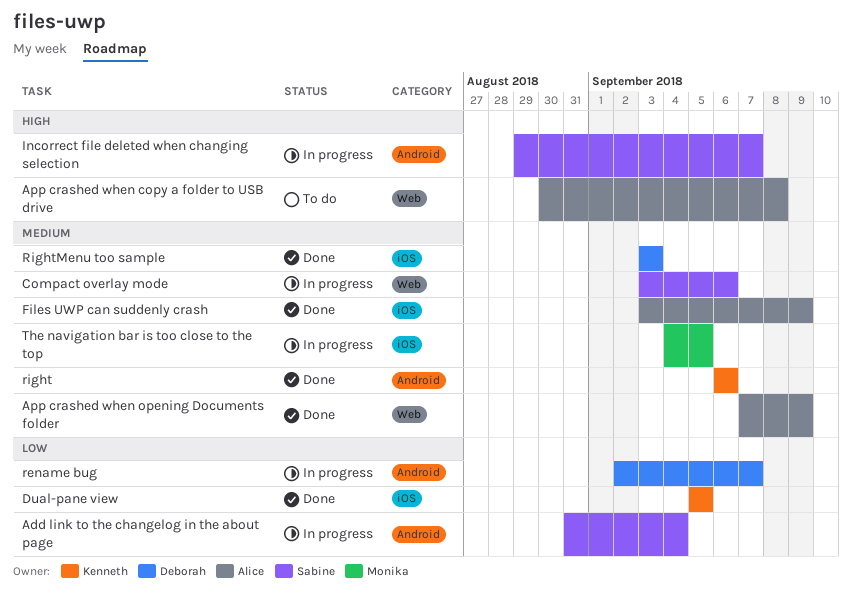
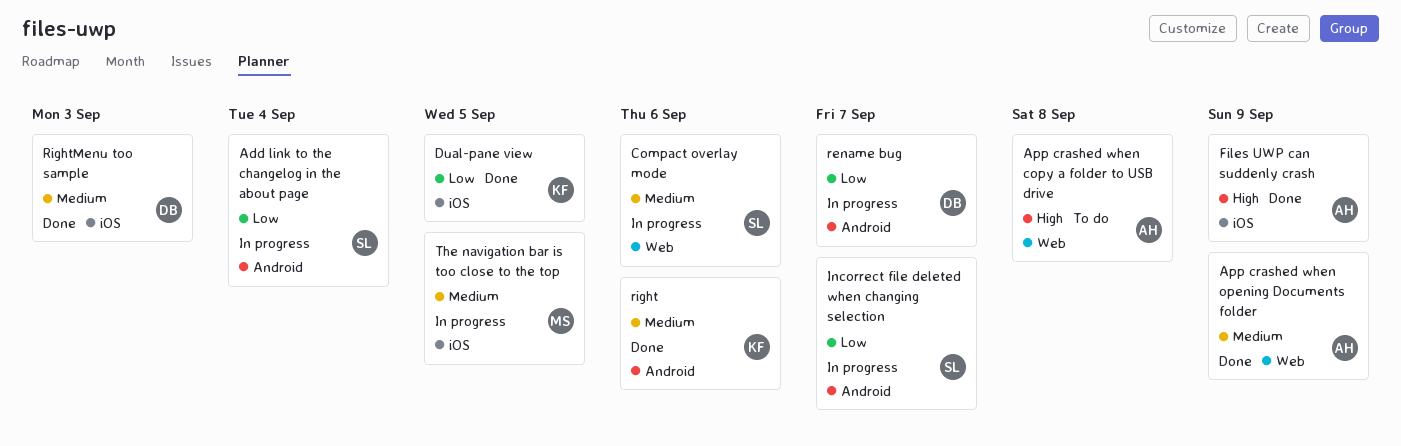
Files UWP can suddenly crash, priority: Medium -> High
Incorrect file deleted when changing selection, priority: High -> Low

